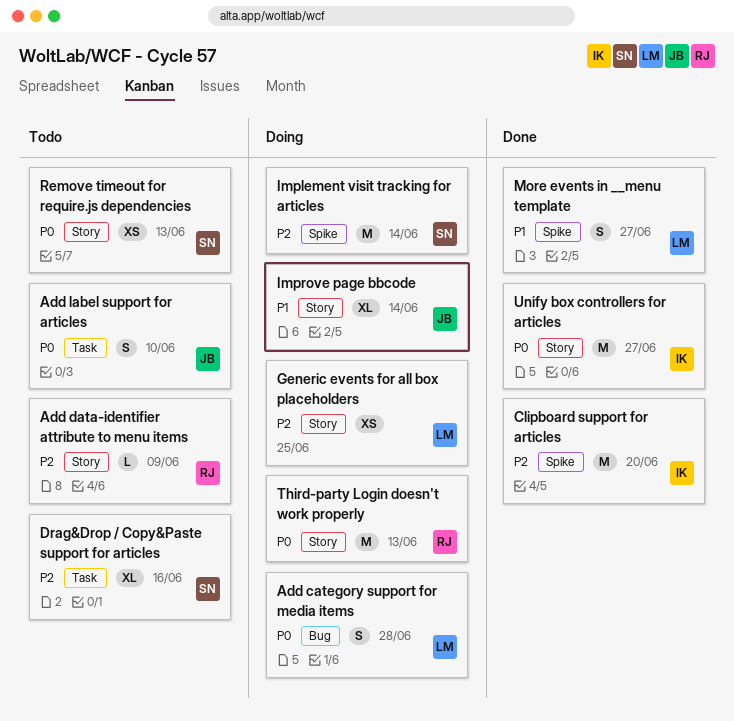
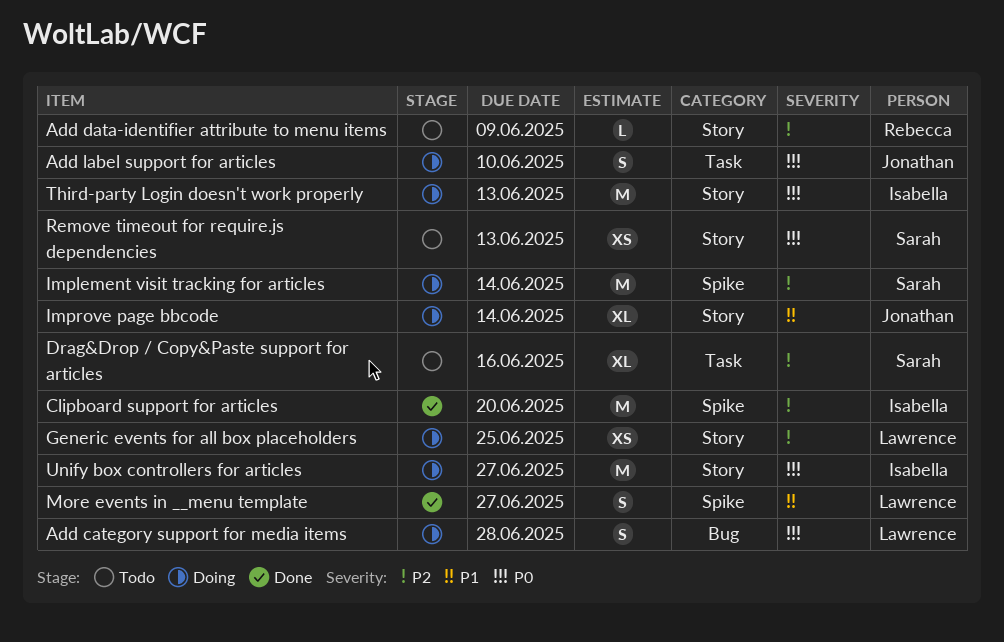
Add label support for articles, status: Todo -> Doing
Third-party Login doesn't work properly, owner: Rebecca -> Isabella
Unify box controllers for articles, status: Done -> Doing

